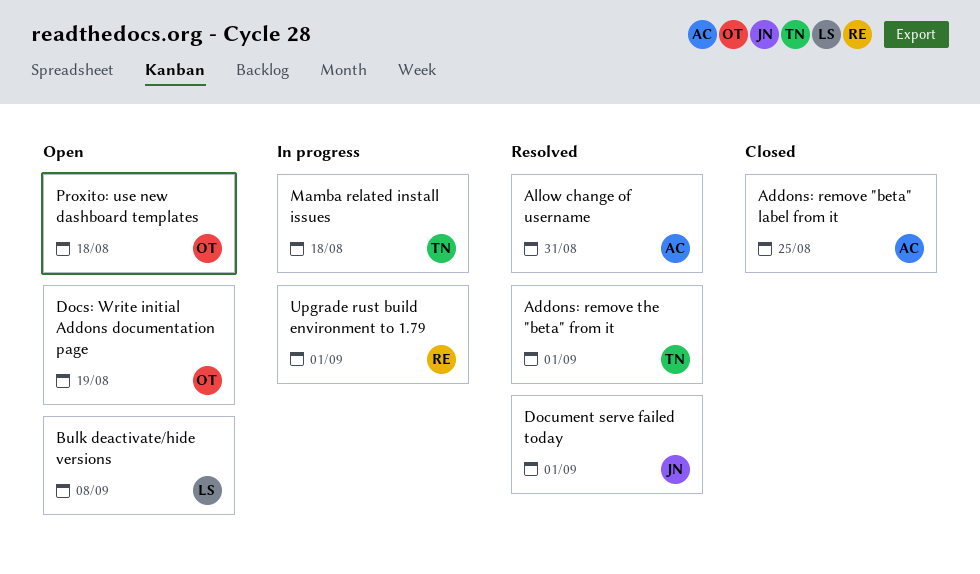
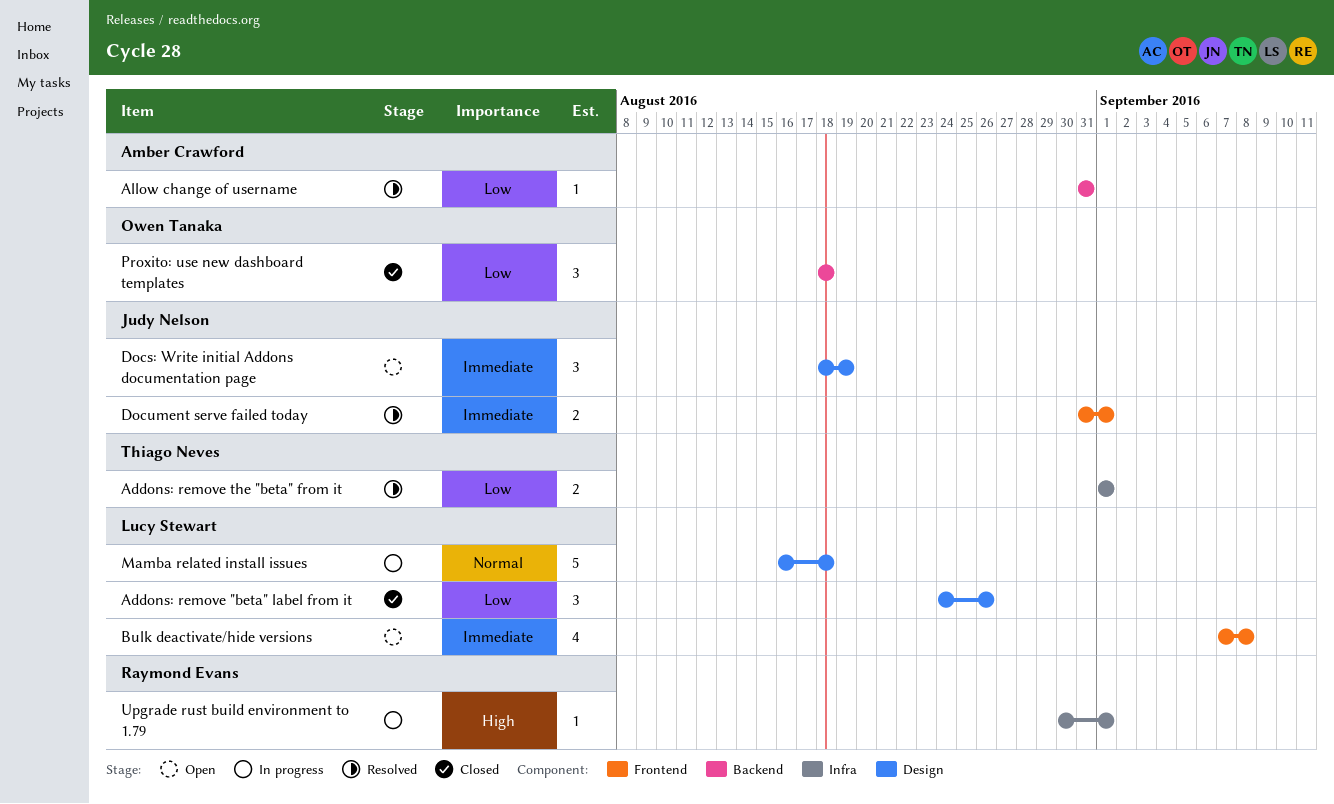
Addons: remove "beta" label from it, owner: Amber Crawford -> Lucy Stewart
Addons: remove "beta" label from it, due: Aug 25 -> Aug 26
Docs: Write initial Addons documentation page, owner: Owen Tanaka -> Judy Nelson
Mamba related install issues, owner: Thiago Neves -> Lucy Stewart
Proxito: use new dashboard templates, status: Open -> Closed

